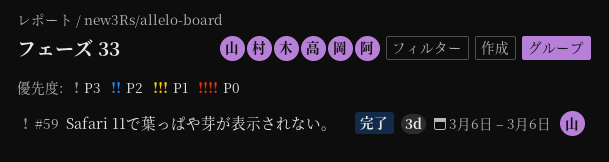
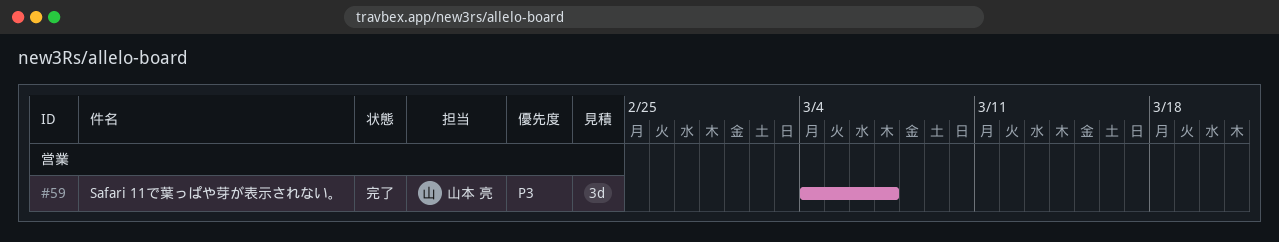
#59, start: Mar 6 -> Mar 4
#59, due: Mar 6 -> Mar 7

